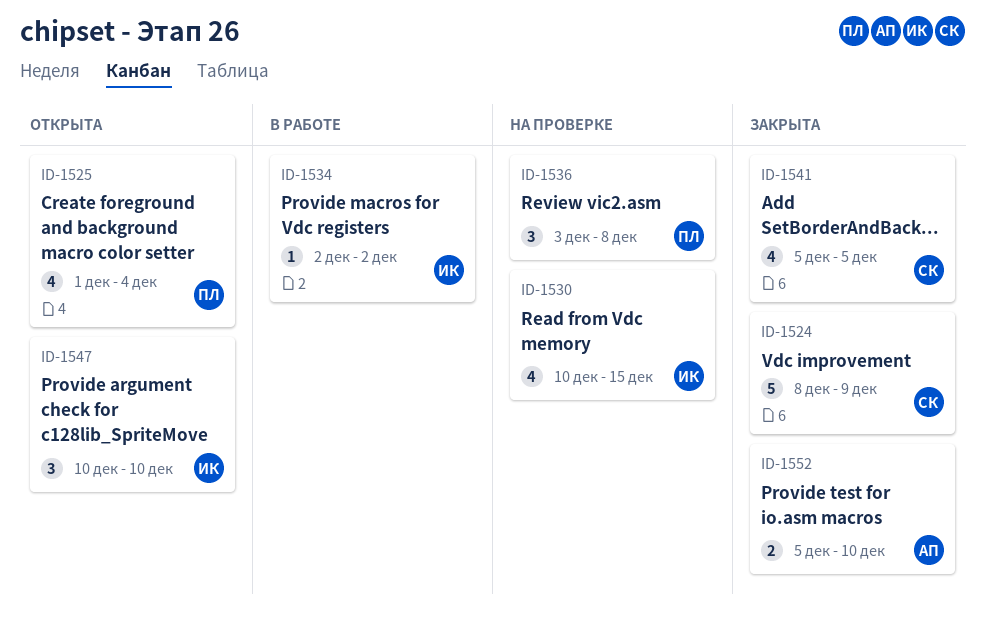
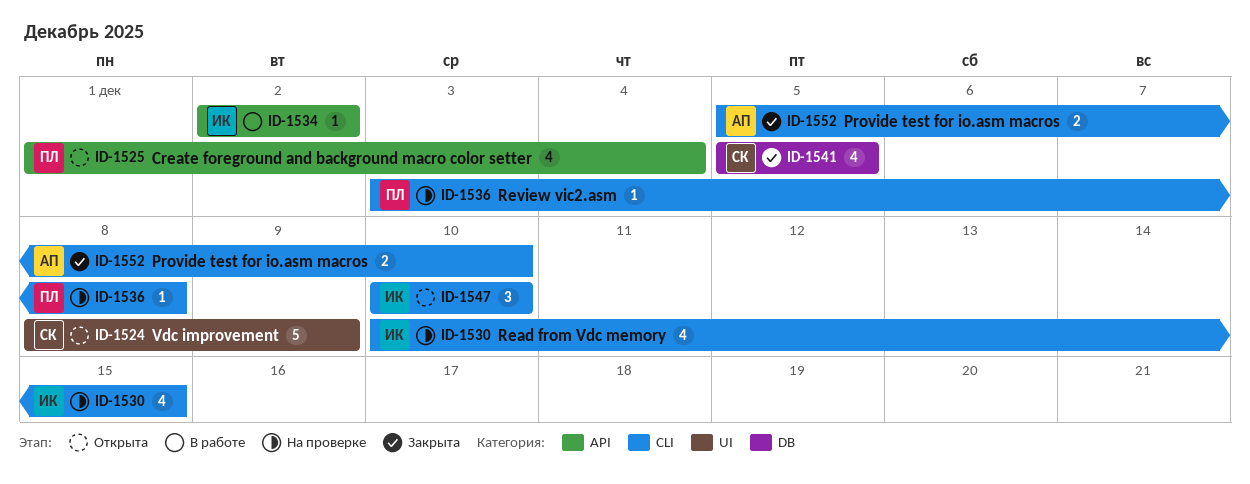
ID-1524, status: Закрыта -> Открыта
ID-1536, estimate: 3 -> 1

